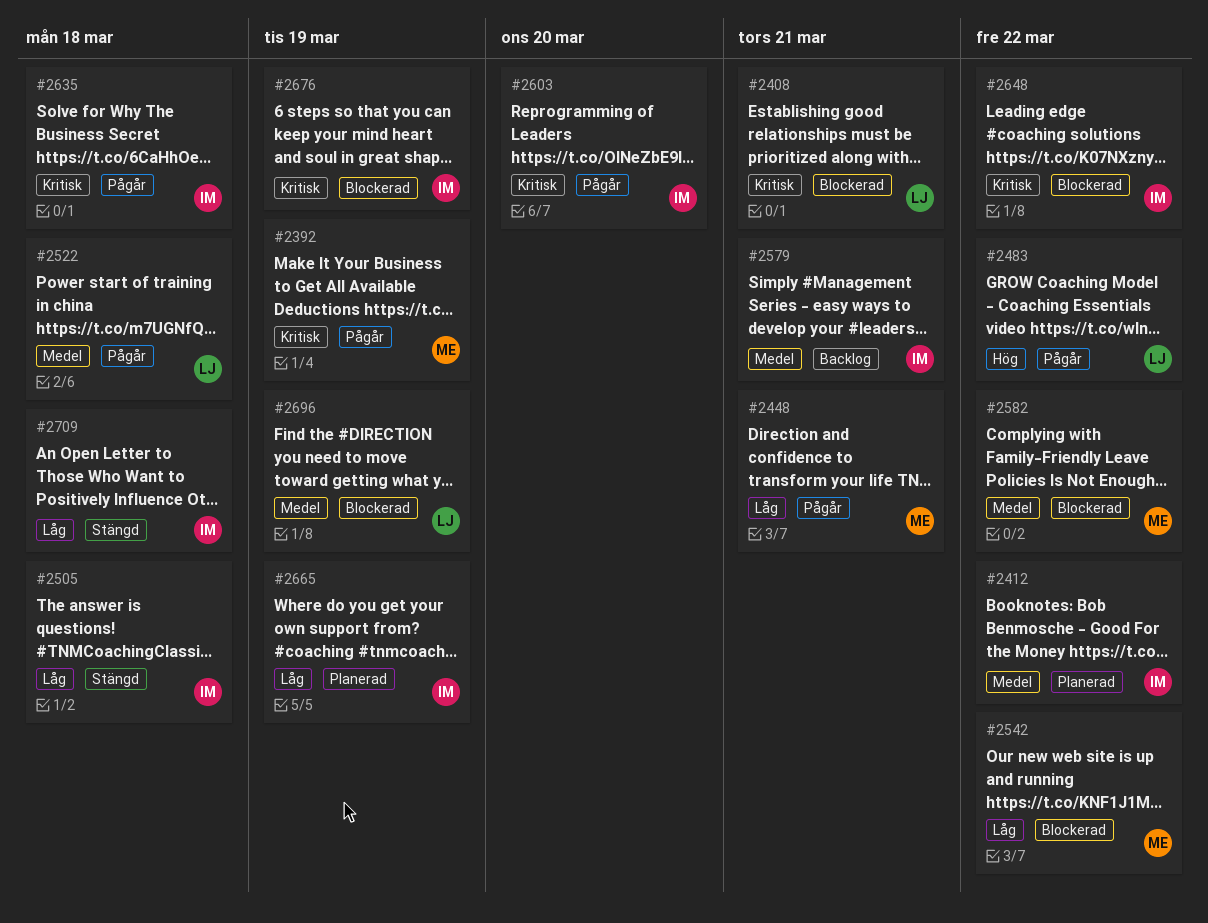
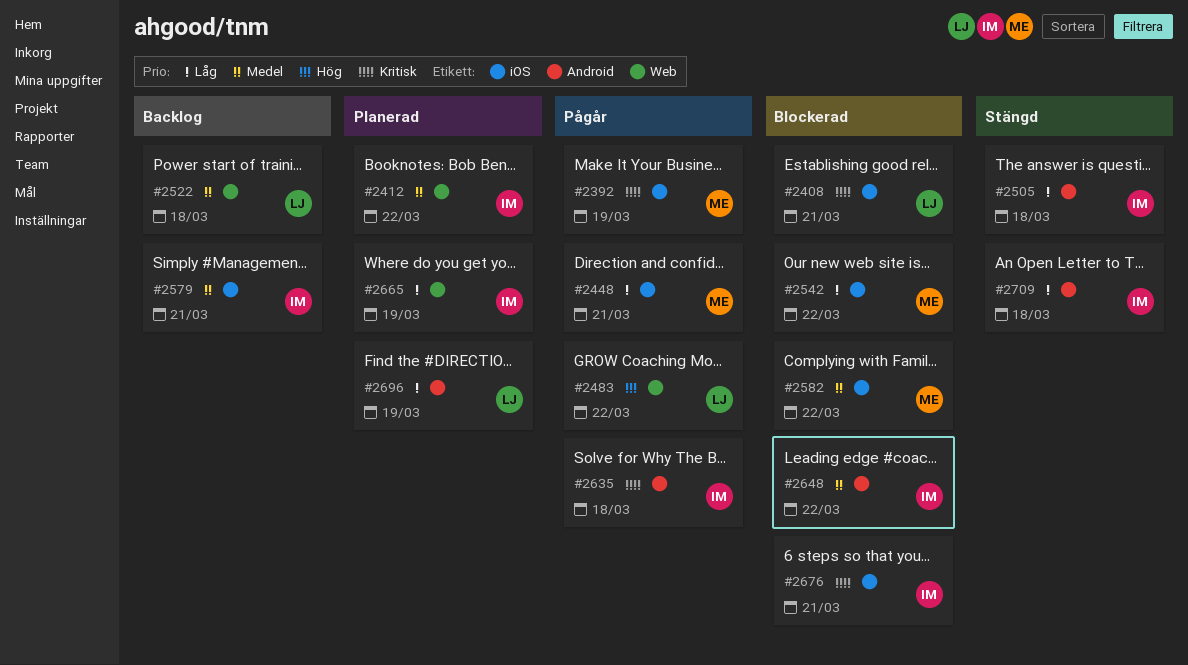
#2522, status: Pågår -> Backlog
#2603: present -> none
#2648, priority: Kritisk -> Medel
#2676, due: Mar 19 -> Mar 21
#2696, status: Blockerad -> Planerad
#2696, priority: Medel -> Låg

